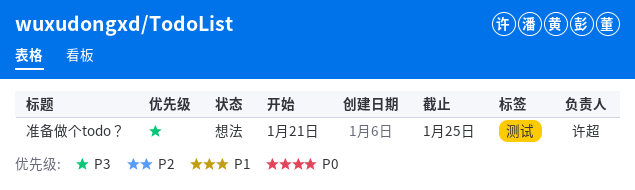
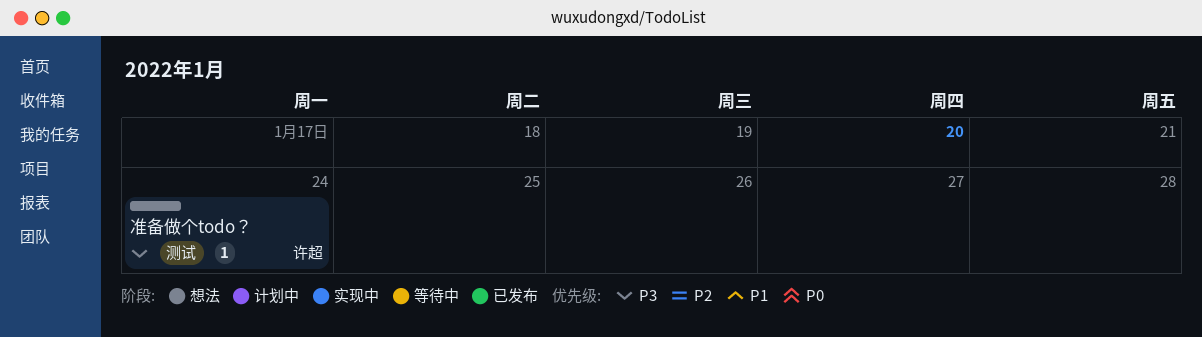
准备做个todo？, due: Jan 25 -> Jan 24

